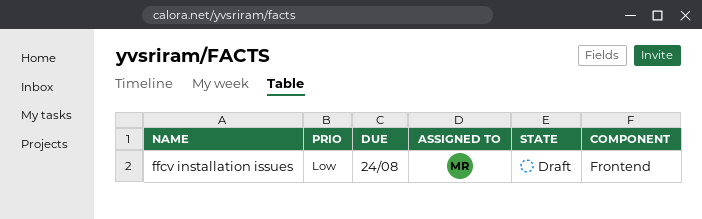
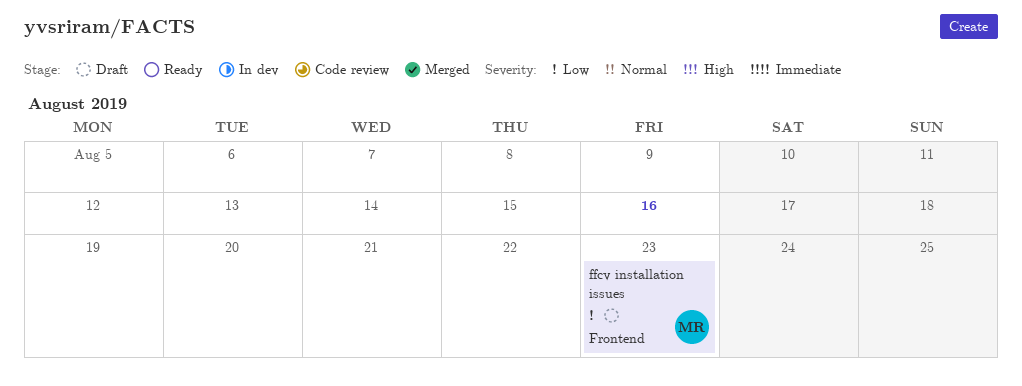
ffcv installation issues, due: Aug 24 -> Aug 23

